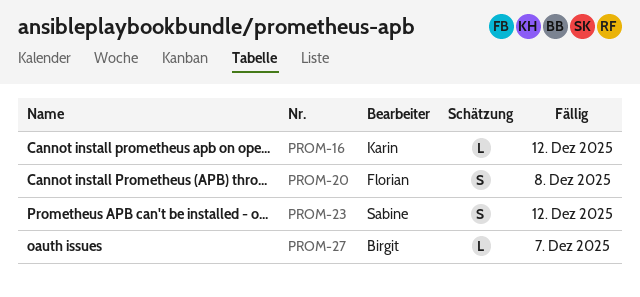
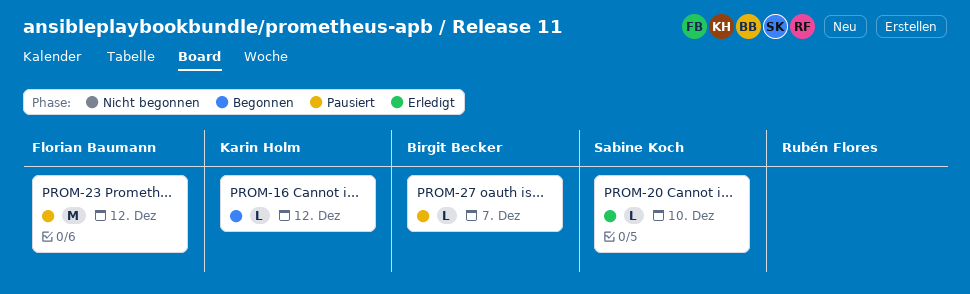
PROM-20, owner: Florian Baumann -> Sabine Koch
PROM-20, estimate: S -> L
PROM-20, due: Dec 8 -> Dec 10
PROM-23, owner: Sabine Koch -> Florian Baumann
PROM-23, estimate: S -> M

